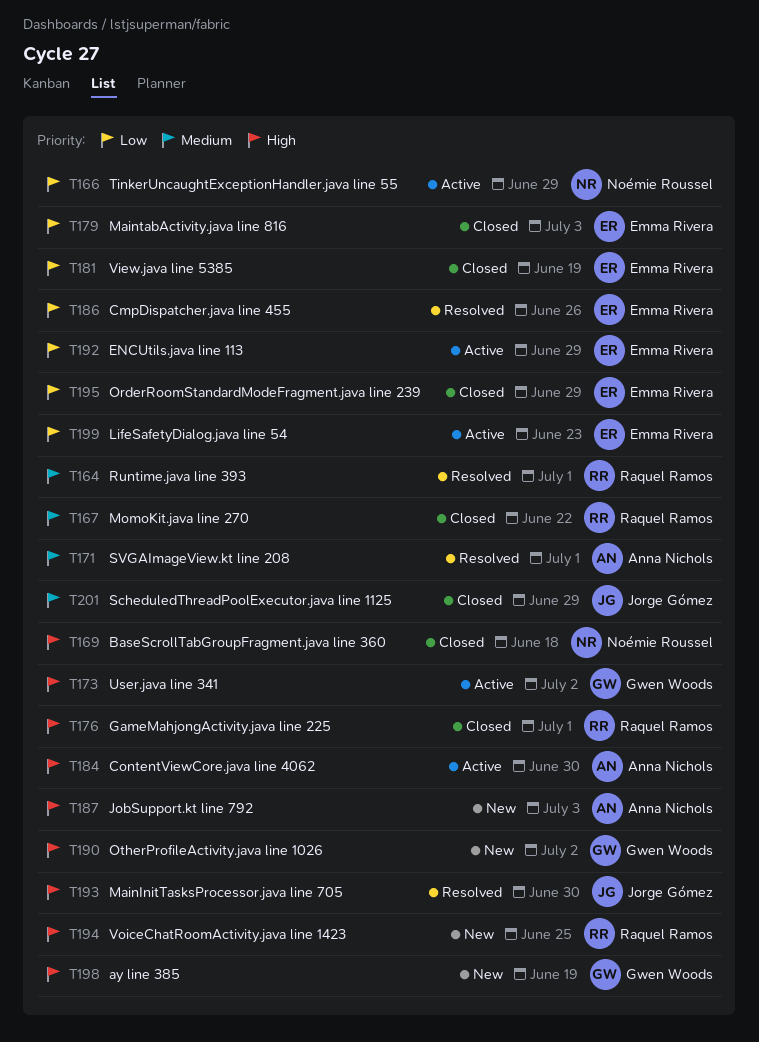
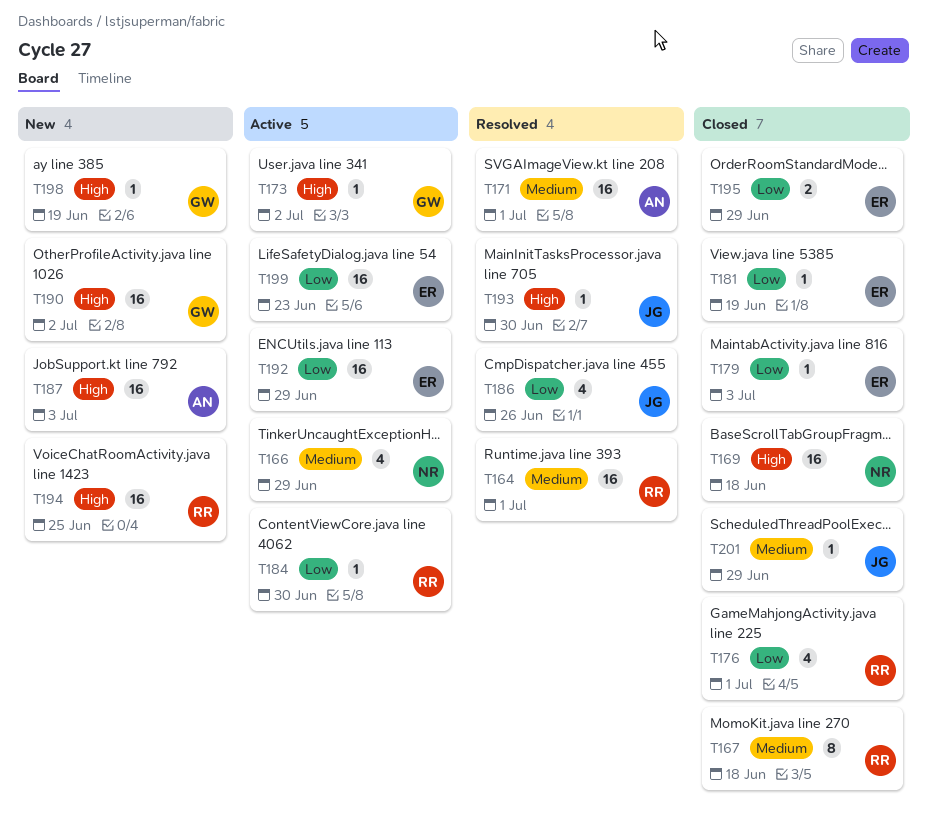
T166, priority: Low -> Medium
T167, due: Jun 22 -> Jun 18
T176, priority: High -> Low
T184, owner: Anna Nichols -> Raquel Ramos
T184, priority: High -> Low
T186, owner: Emma Rivera -> Jorge Gómez

